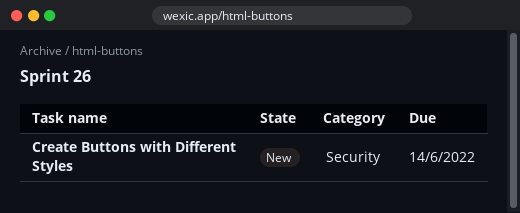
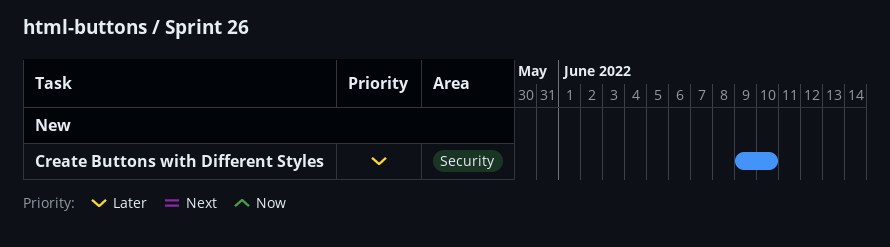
Create Buttons with Different Styles, due: Jun 14 -> Jun 10

